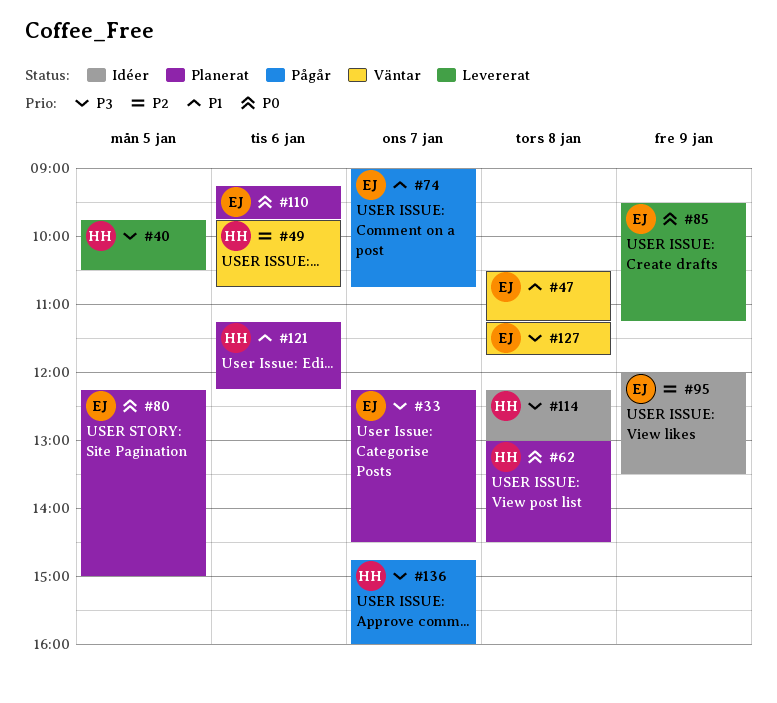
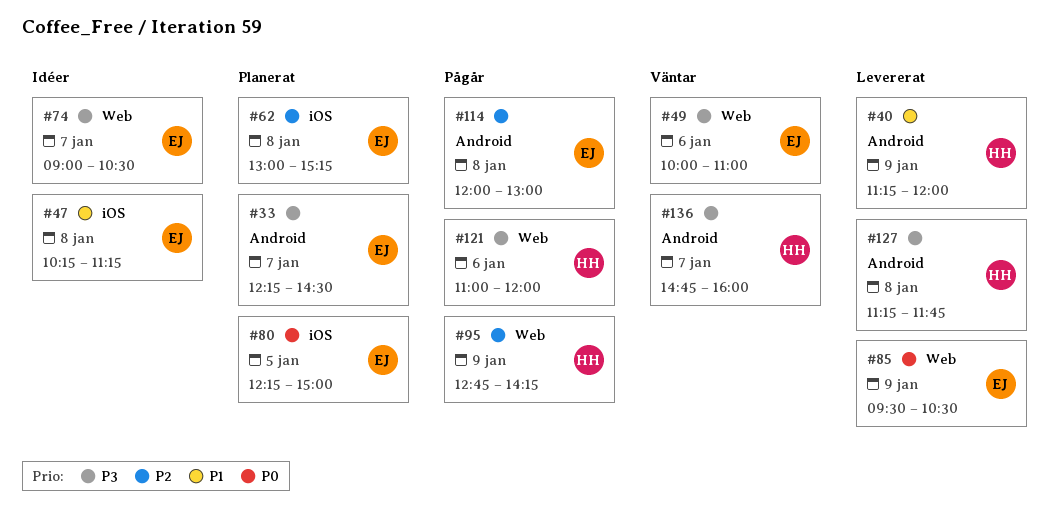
#40, priority: P3 -> P1
#40, day: Jan 5 -> Jan 9
#40, begins: 09:45 -> 11:15
#40, ends: 10:30 -> 12:00
#47, status: Väntar -> Idéer
#47, begins: 10:30 -> 10:15
#49, owner: HH -> EJ
#49, priority: P2 -> P3
#49, begins: 09:45 -> 10:00
#49, ends: 10:45 -> 11:00
#62, owner: HH -> EJ
#62, priority: P0 -> P2
#62, ends: 14:30 -> 15:15
#74, status: Pågår -> Idéer
#74, priority: P1 -> P3
#74, ends: 10:45 -> 10:30
#85, ends: 11:15 -> 10:30
#95, status: Idéer -> Pågår
#95, owner: EJ -> HH
#95, begins: 12:00 -> 12:45
#95, ends: 13:30 -> 14:15
#110: present -> none
#114, status: Idéer -> Pågår
#114, owner: HH -> EJ
#114, priority: P3 -> P2
#114, begins: 12:15 -> 12:00
#121, status: Planerat -> Pågår
#121, priority: P1 -> P3
#121, begins: 11:15 -> 11:00
#121, ends: 12:15 -> 12:00
#127, status: Väntar -> Levererat
#127, owner: EJ -> HH
#136, status: Pågår -> Väntar

